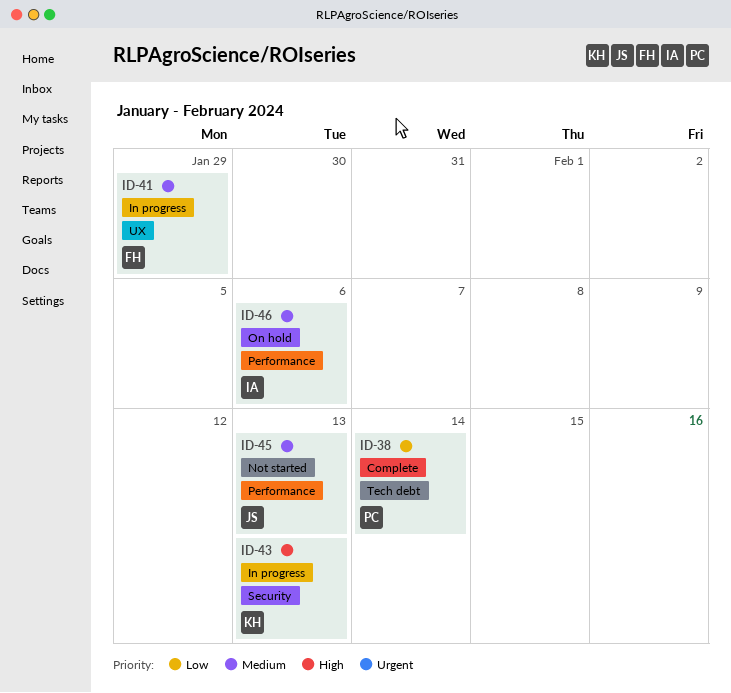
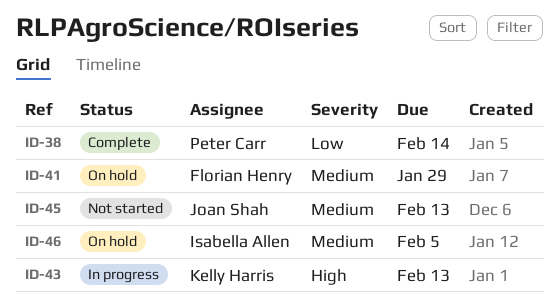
ID-41, status: In progress -> On hold
ID-46, due: Feb 6 -> Feb 5

